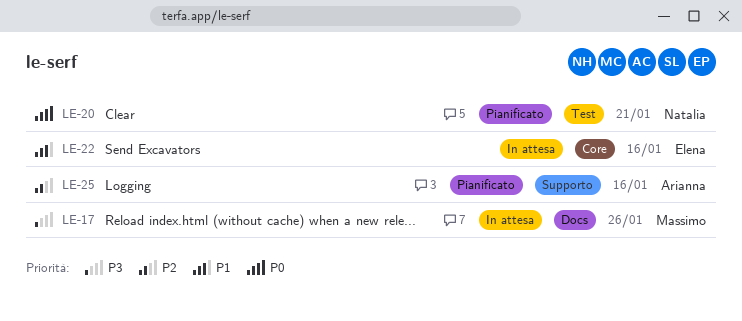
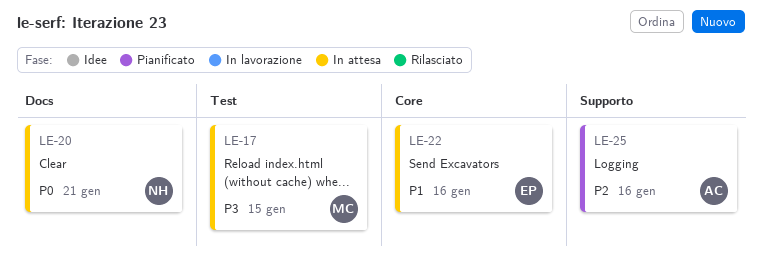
LE-17, label: Docs -> Test
LE-17, due: Jan 26 -> Jan 15
LE-20, status: Pianificato -> In attesa
LE-20, label: Test -> Docs

